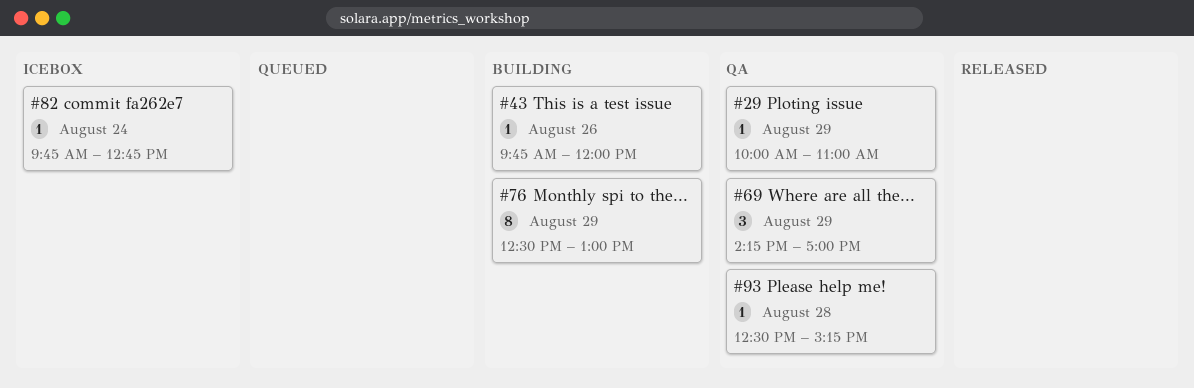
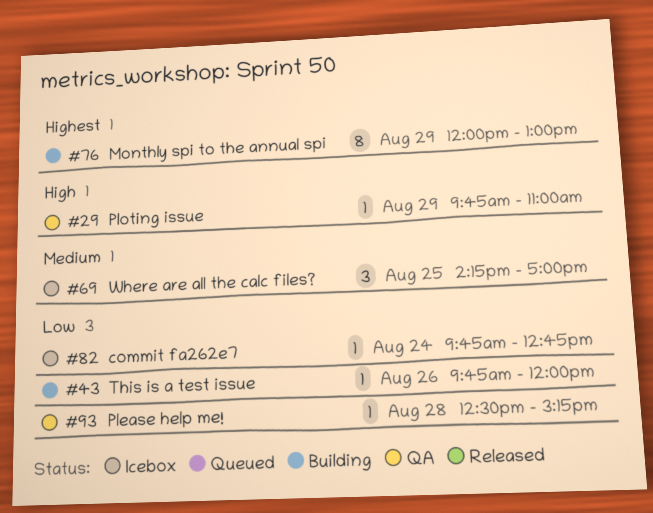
#29, begins: 10:00 -> 09:45
#69, status: QA -> Icebox
#69, day: Aug 29 -> Aug 25
#76, begins: 12:30 -> 12:00

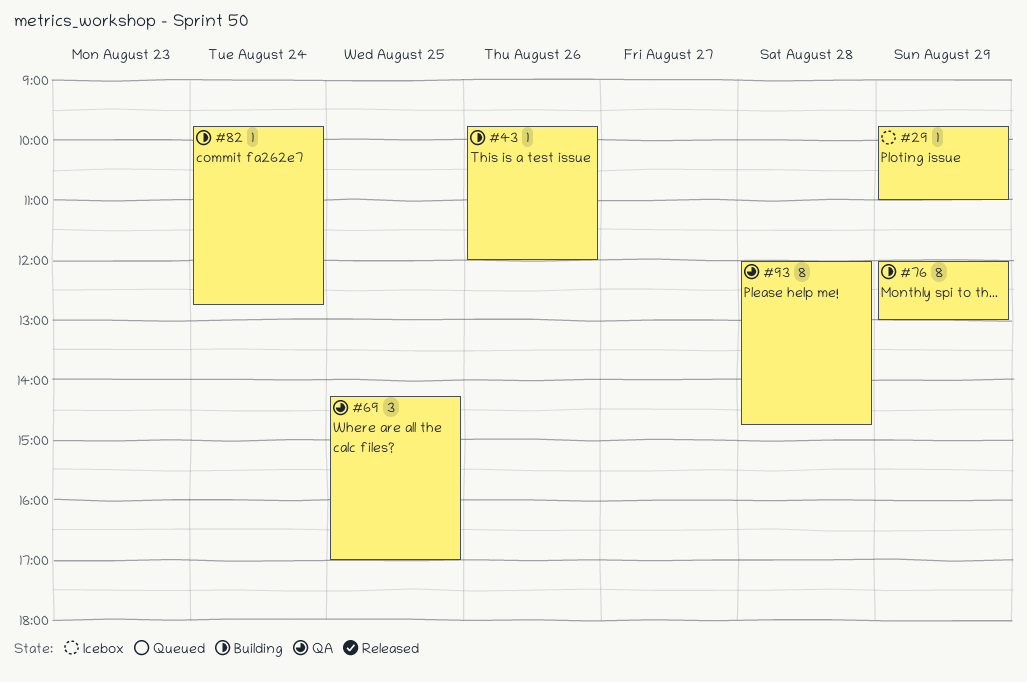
#29, status: QA -> Icebox
#69, status: Icebox -> QA
#82, status: Icebox -> Building
#93, estimate: 1 -> 8
#93, begins: 12:30 -> 12:00
#93, ends: 15:15 -> 14:45

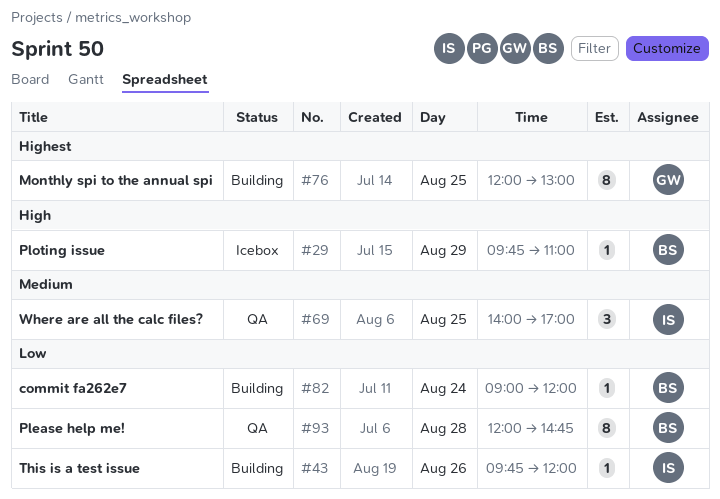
#69, begins: 14:15 -> 14:00
#76, day: Aug 29 -> Aug 25
#82, begins: 09:45 -> 09:00
#82, ends: 12:45 -> 12:00

